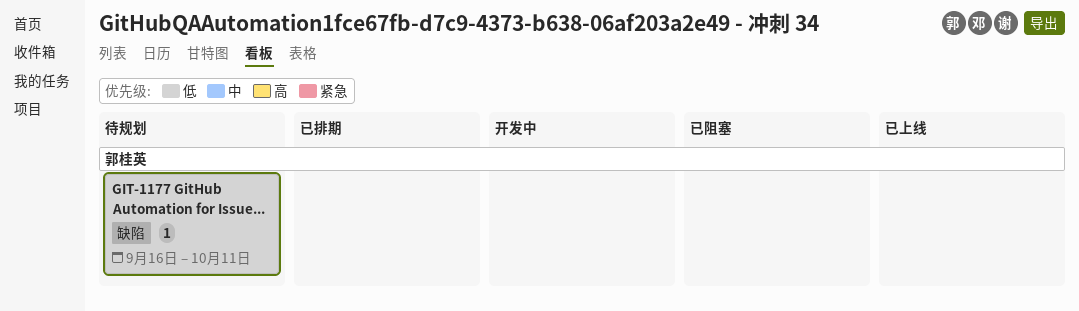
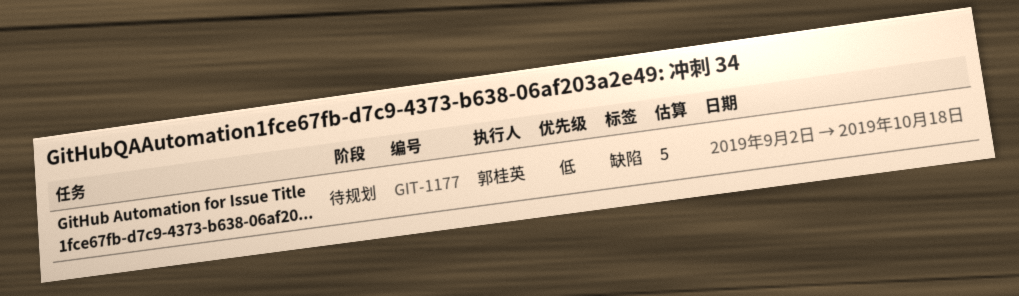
GIT-1177, estimate: 1 -> 5
GIT-1177, start: Sep 16 -> Sep 2
GIT-1177, due: Oct 11 -> Oct 18

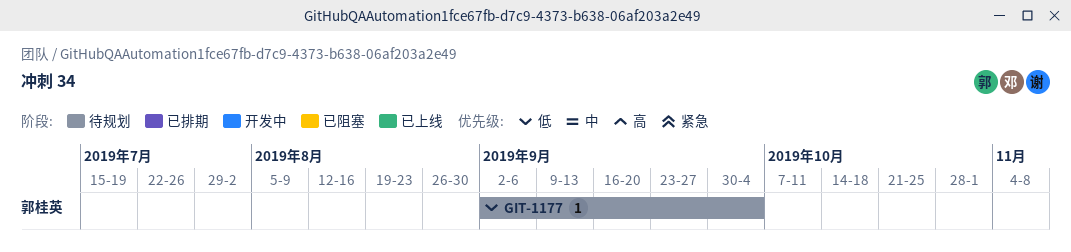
GIT-1177, estimate: 5 -> 1
GIT-1177, due: Oct 18 -> Oct 4

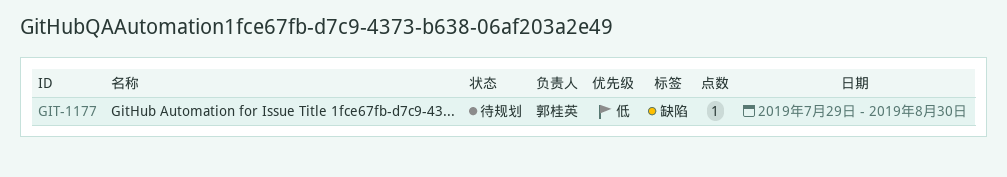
GIT-1177, start: Sep 2 -> Jul 29
GIT-1177, due: Oct 4 -> Aug 30

